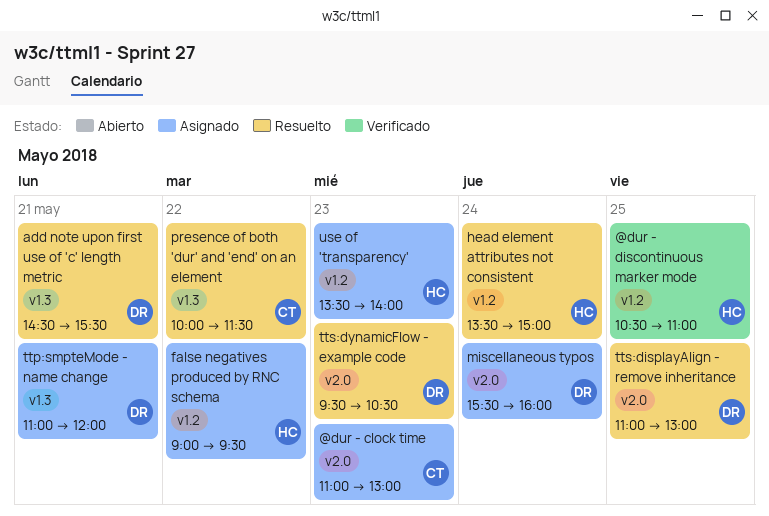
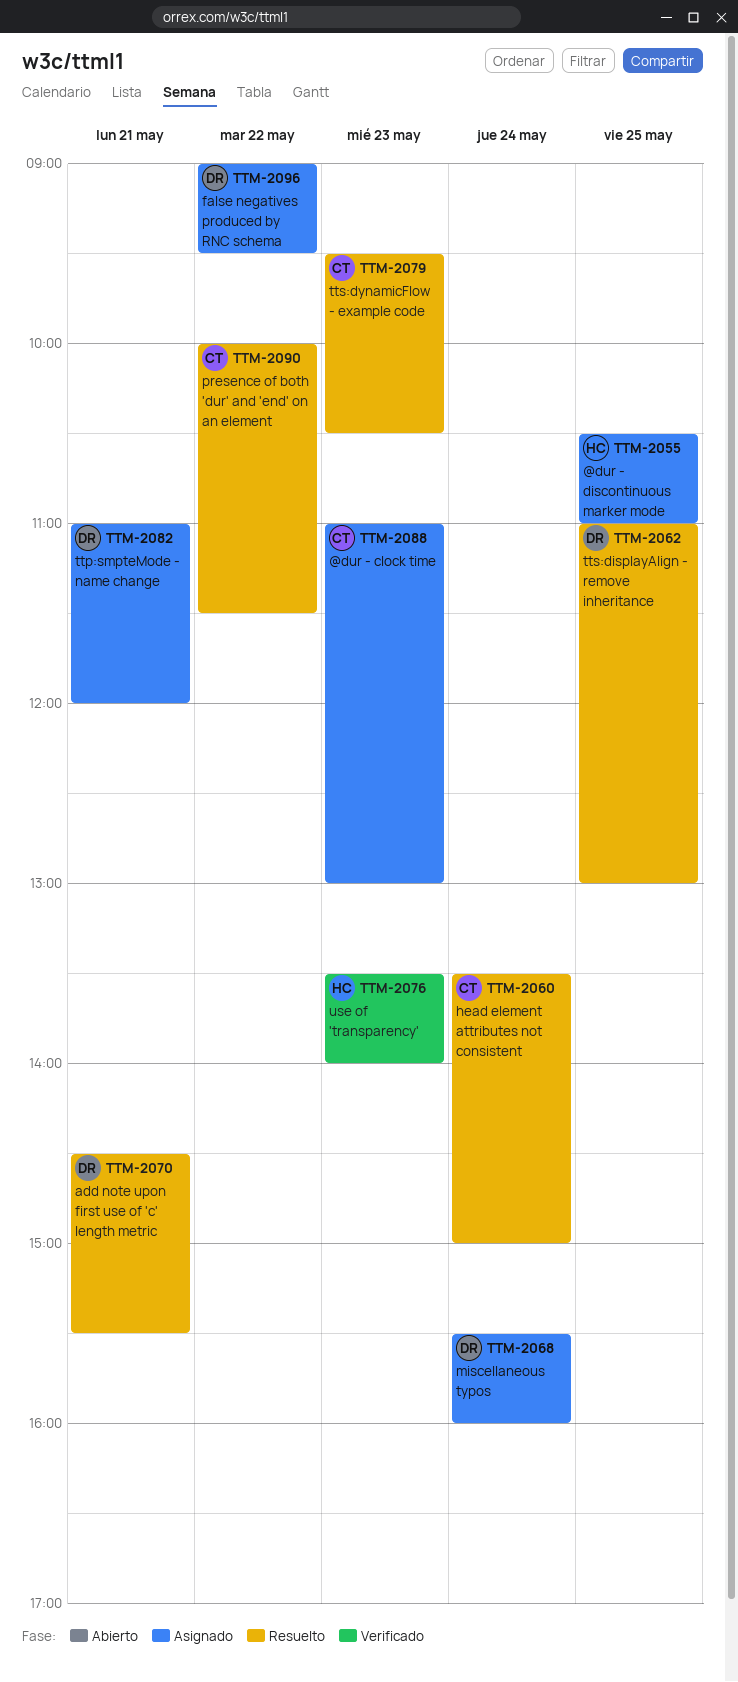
@dur - discontinuous marker mode, status: Verificado -> Asignado
false negatives produced by RNC schema, owner: HC -> DR
head element attributes not consistent, owner: HC -> CT
tts:dynamicFlow - example code, owner: DR -> CT
use of 'transparency', status: Asignado -> Verificado

